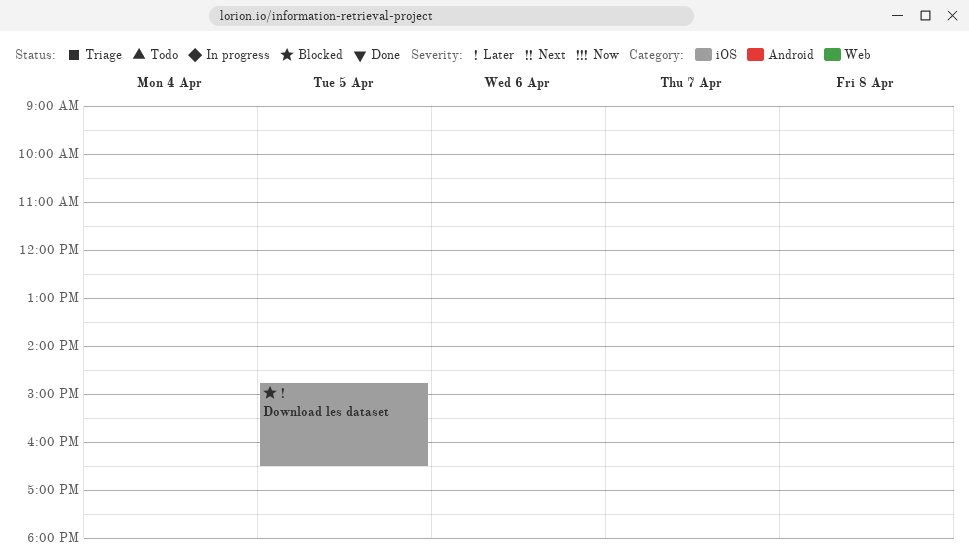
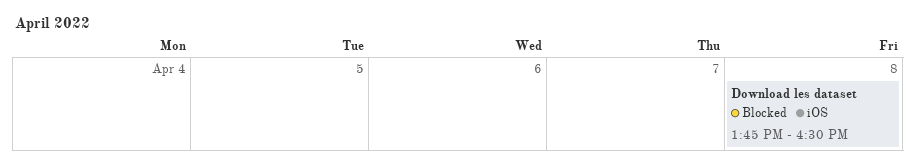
Download les dataset, day: Apr 5 -> Apr 8
Download les dataset, begins: 14:45 -> 13:45

